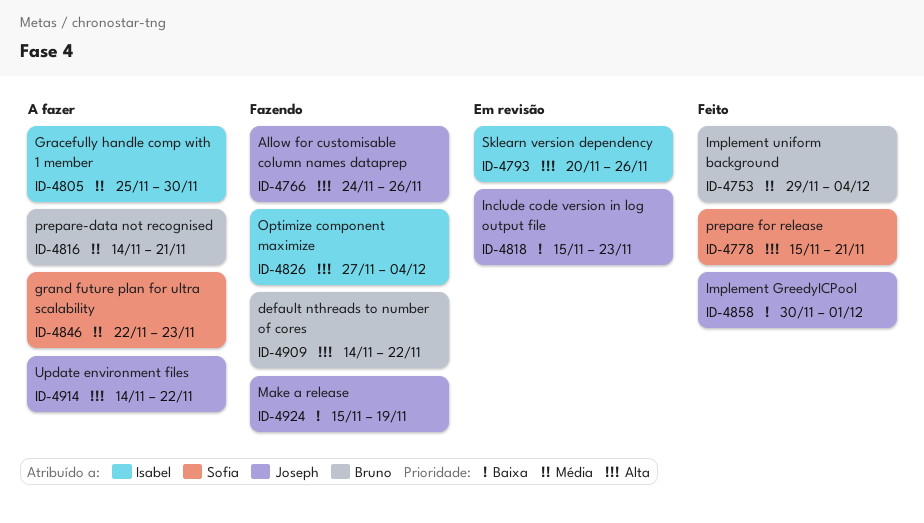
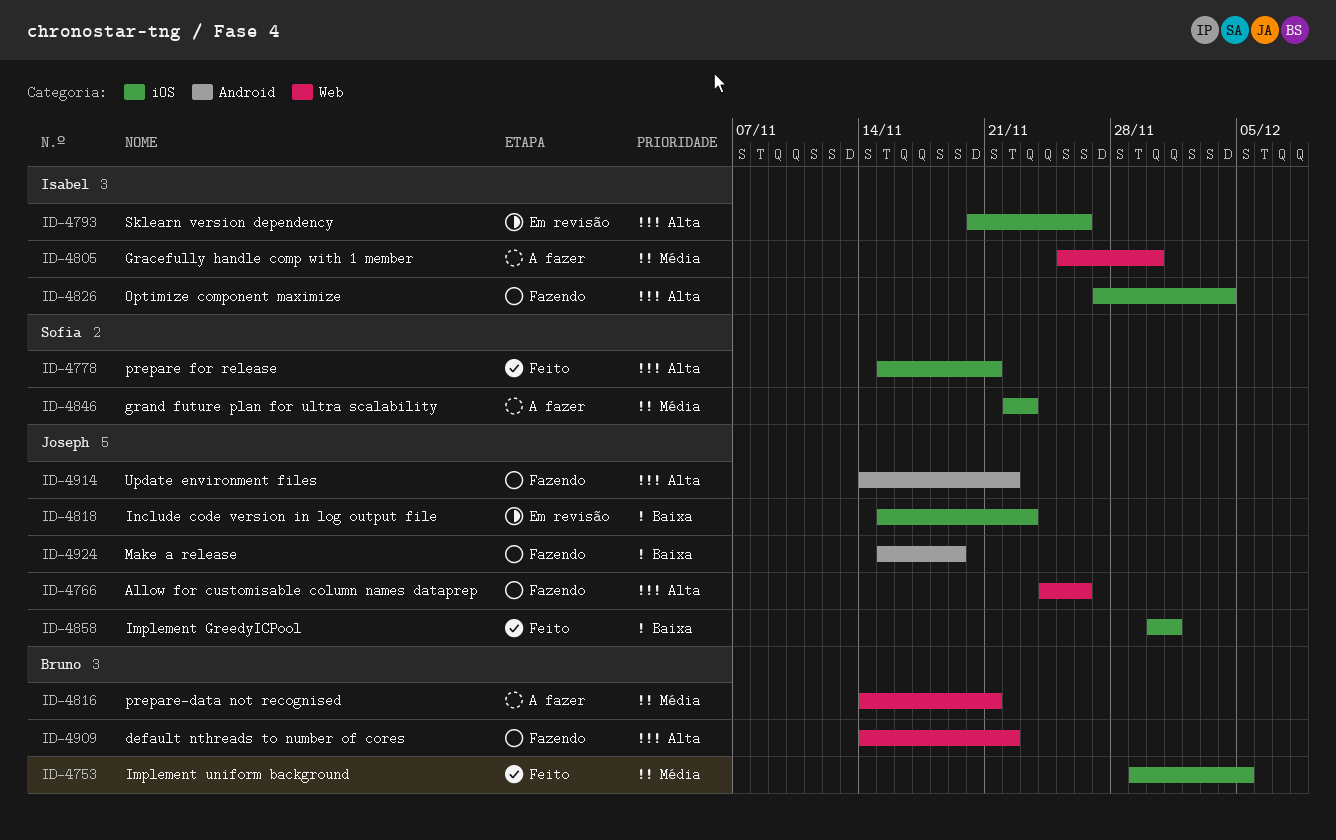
ID-4753, due: Dec 4 -> Dec 5
ID-4914, status: A fazer -> Fazendo

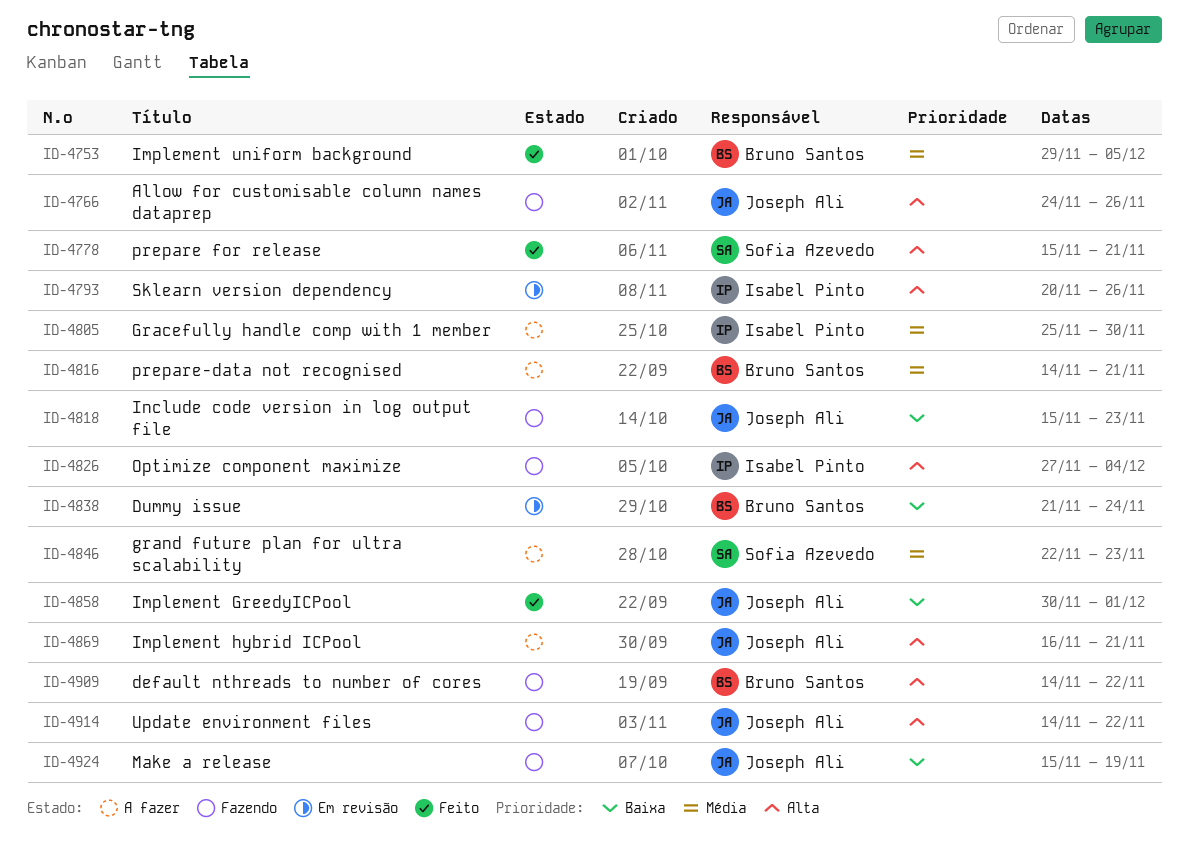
ID-4818, status: Em revisão -> Fazendo
ID-4838: none -> present
ID-4869: none -> present

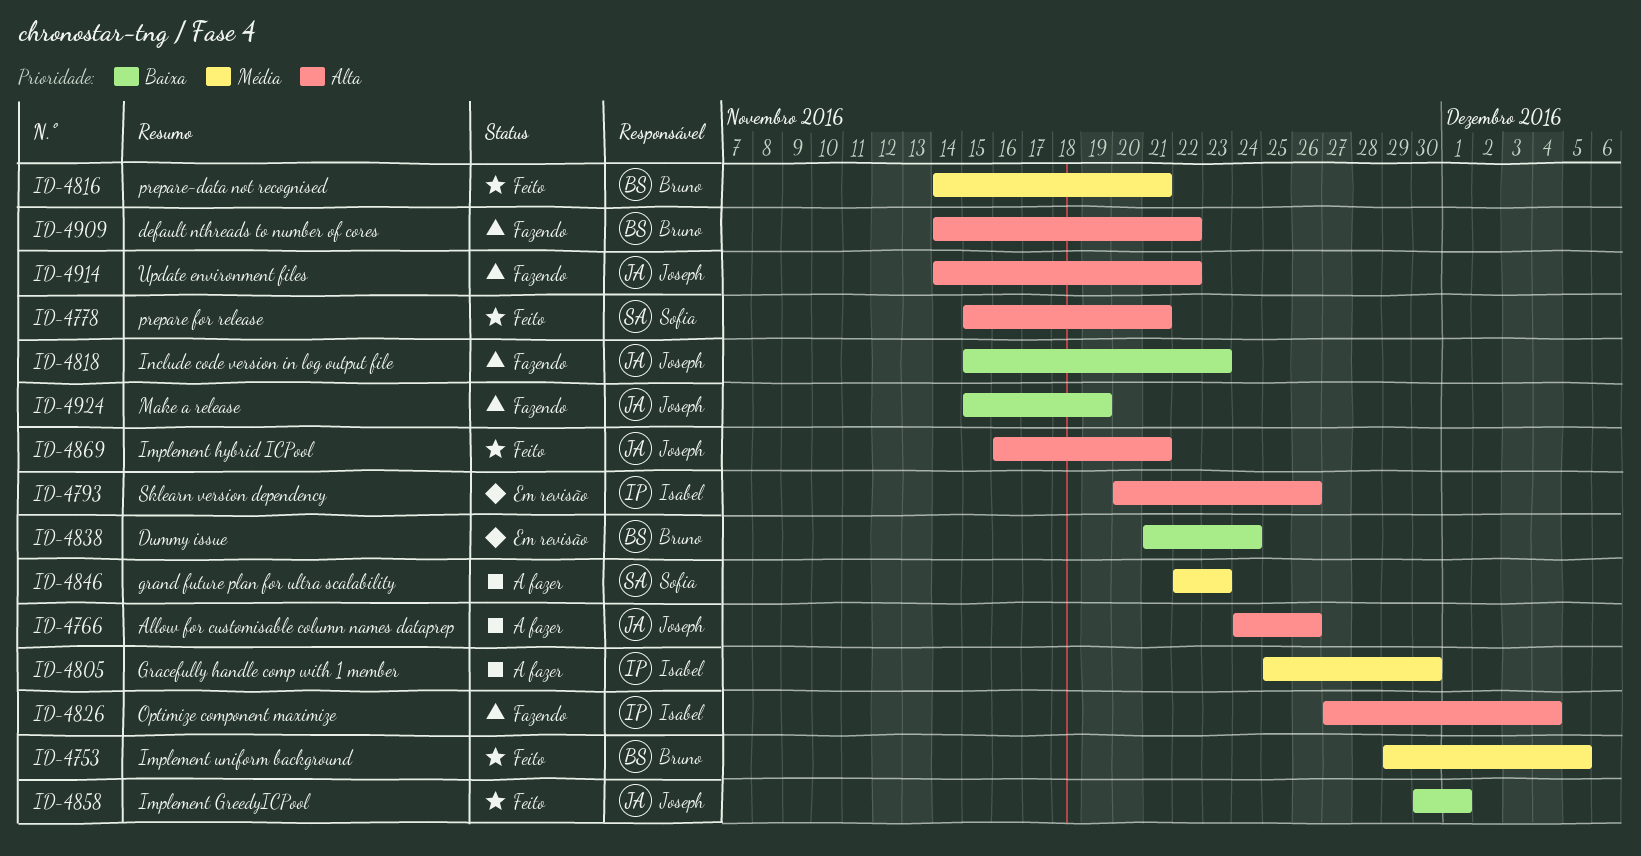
ID-4766, status: Fazendo -> A fazer
ID-4816, status: A fazer -> Feito
ID-4869, status: A fazer -> Feito

